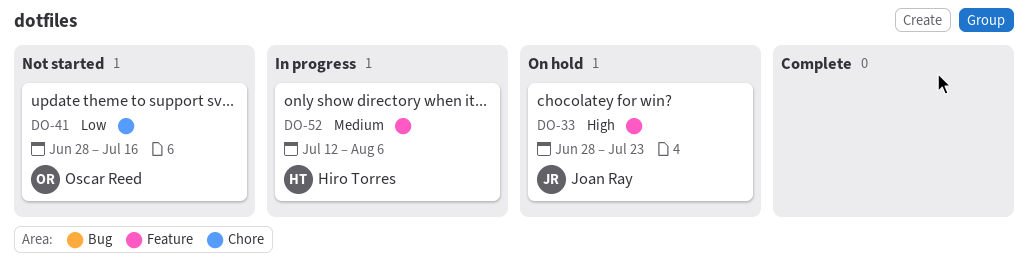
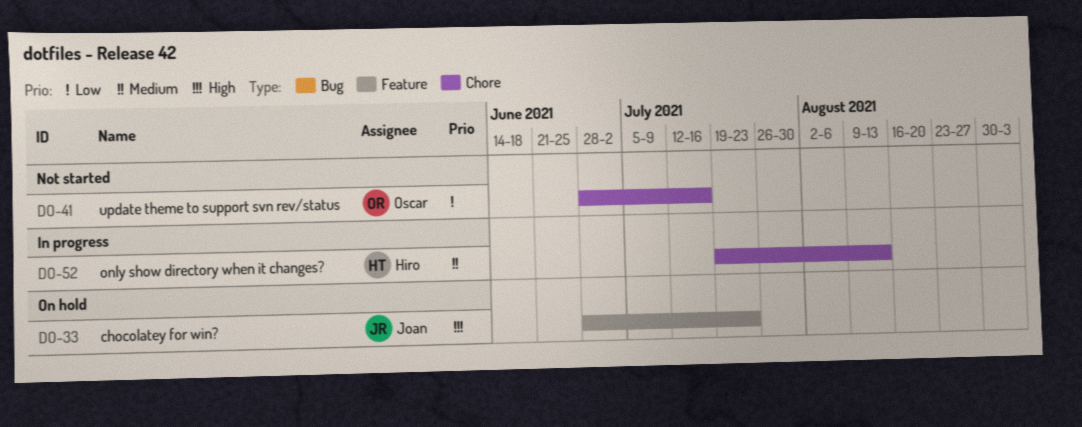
DO-52, label: Feature -> Chore
DO-52, start: Jul 12 -> Jul 19
DO-52, due: Aug 6 -> Aug 13

